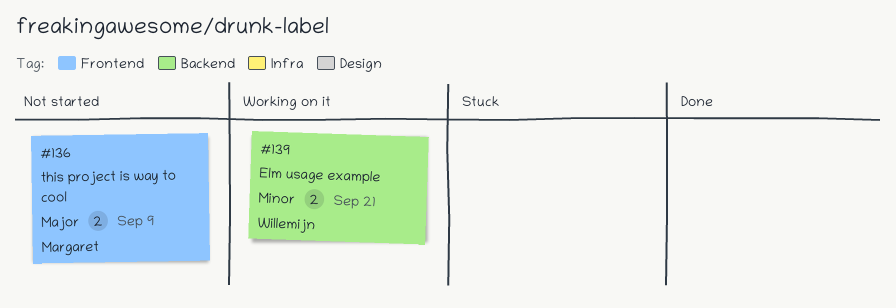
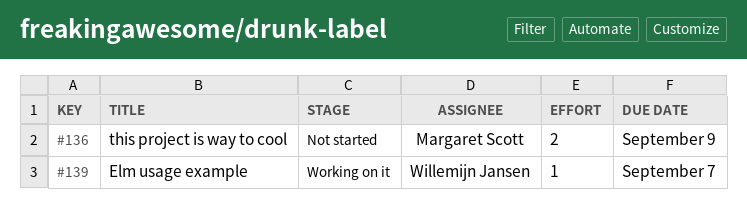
#139, estimate: 2 -> 1
#139, due: Sep 21 -> Sep 7

